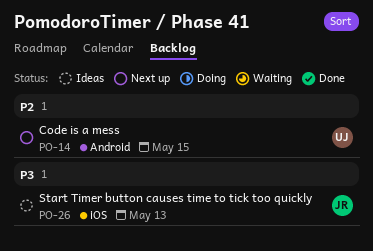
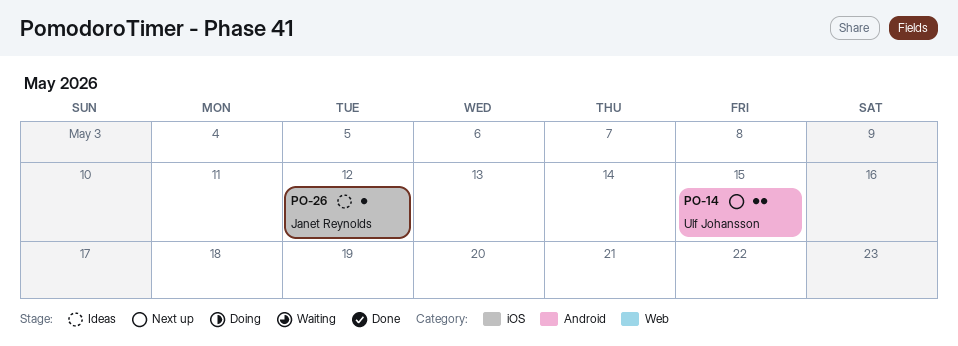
PO-26, due: May 13 -> May 12

